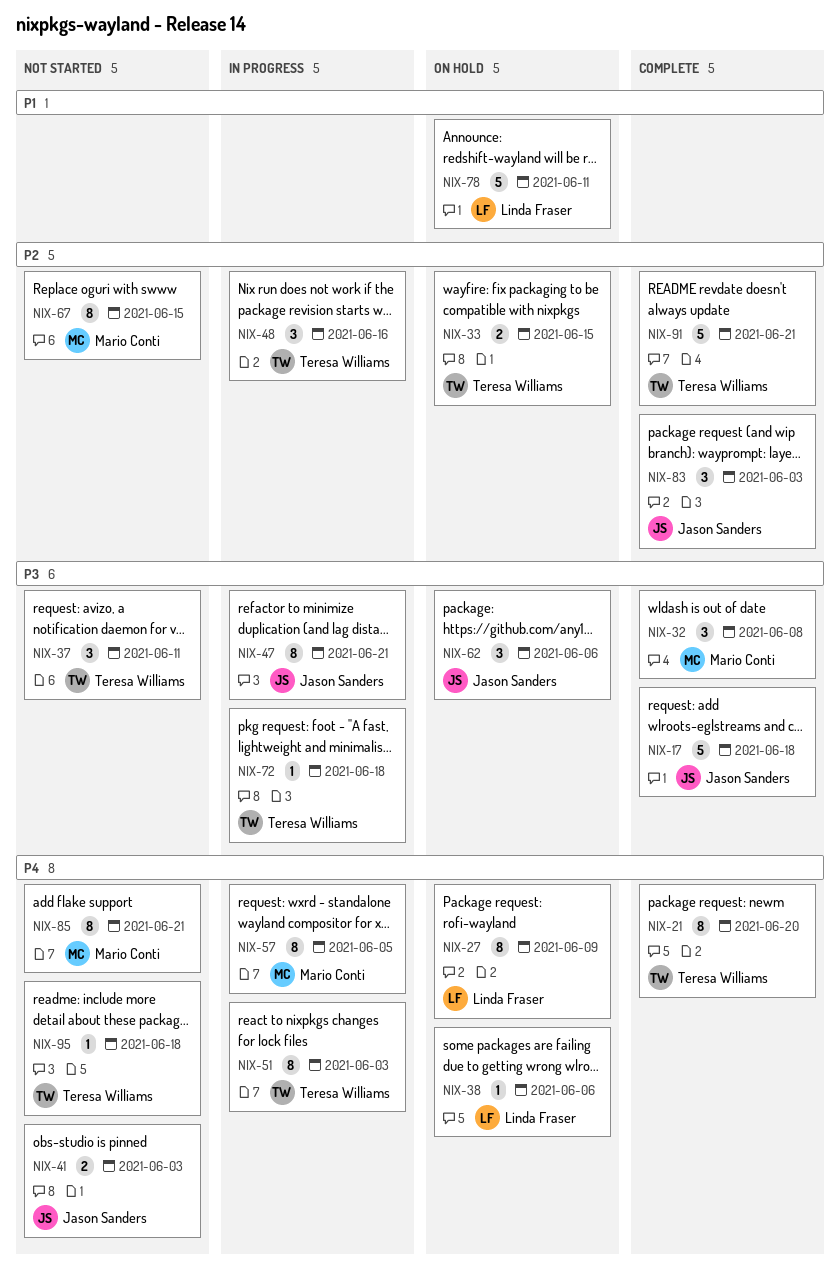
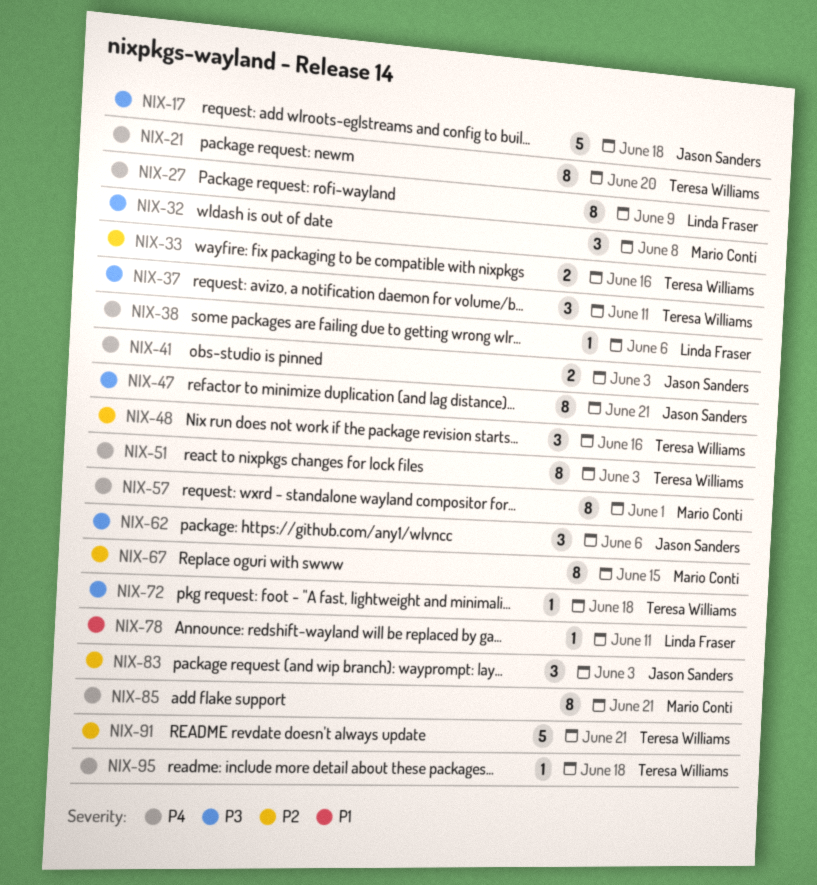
NIX-33, due: Jun 15 -> Jun 16
NIX-57, due: Jun 5 -> Jun 1
NIX-78, estimate: 5 -> 1

